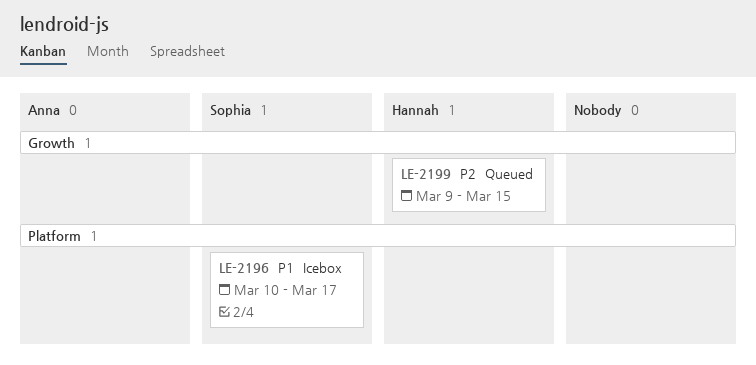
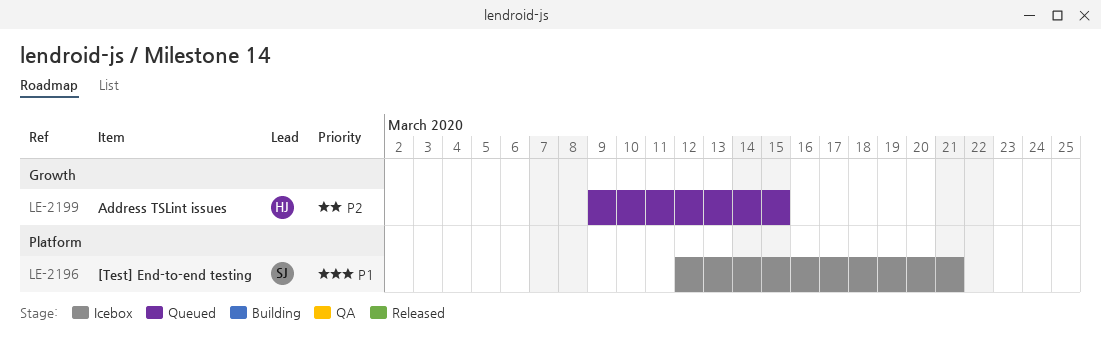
LE-2196, start: Mar 10 -> Mar 12
LE-2196, due: Mar 17 -> Mar 21

